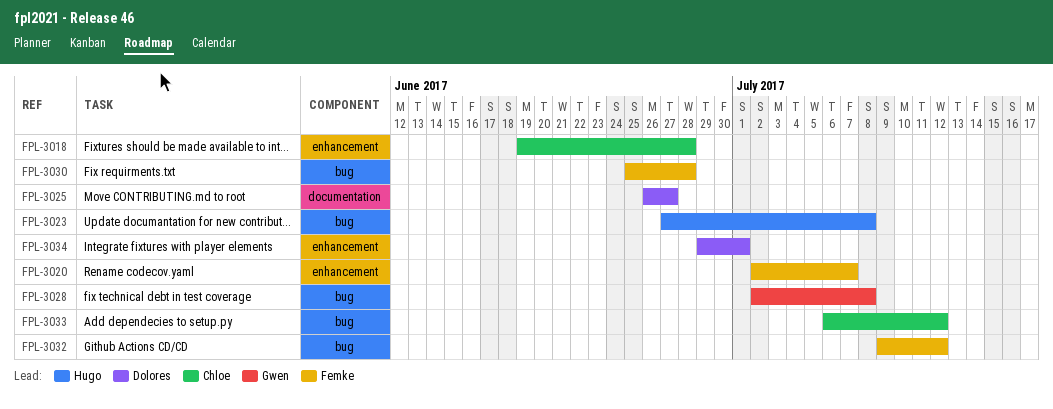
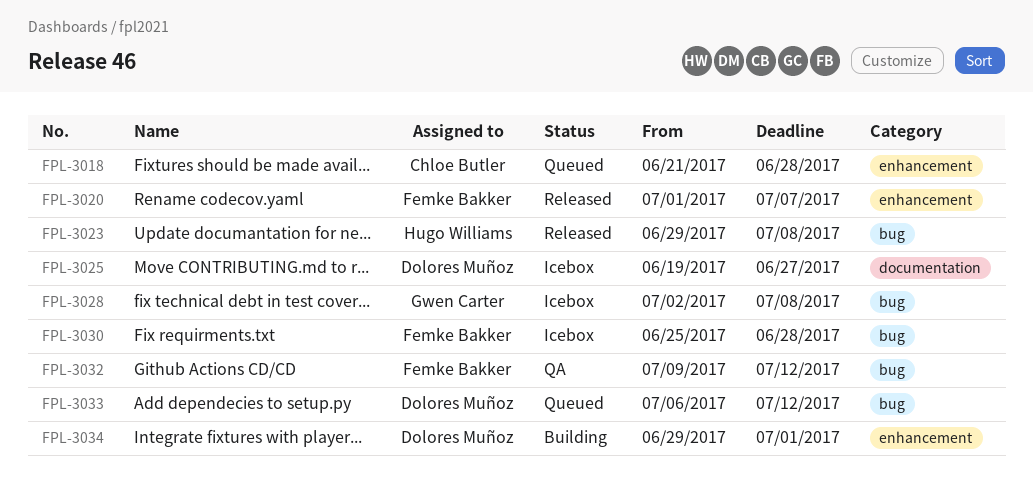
FPL-3018, start: Jun 19 -> Jun 21
FPL-3020, start: Jul 2 -> Jul 1
FPL-3023, start: Jun 27 -> Jun 29
FPL-3025, start: Jun 26 -> Jun 19
FPL-3033, owner: Chloe Butler -> Dolores Muñoz

